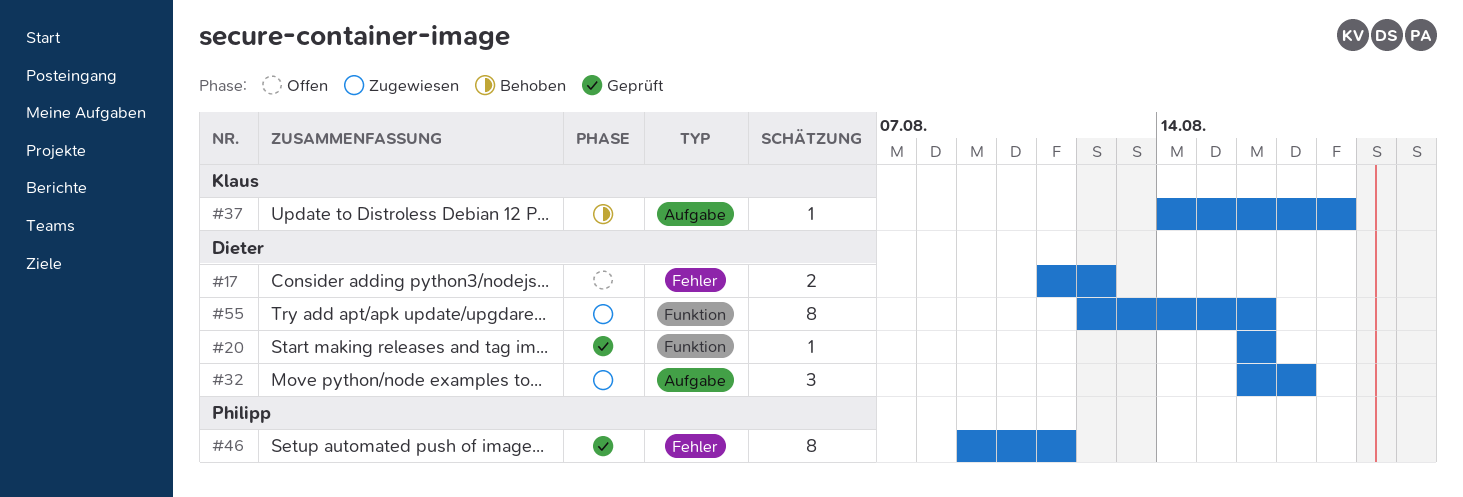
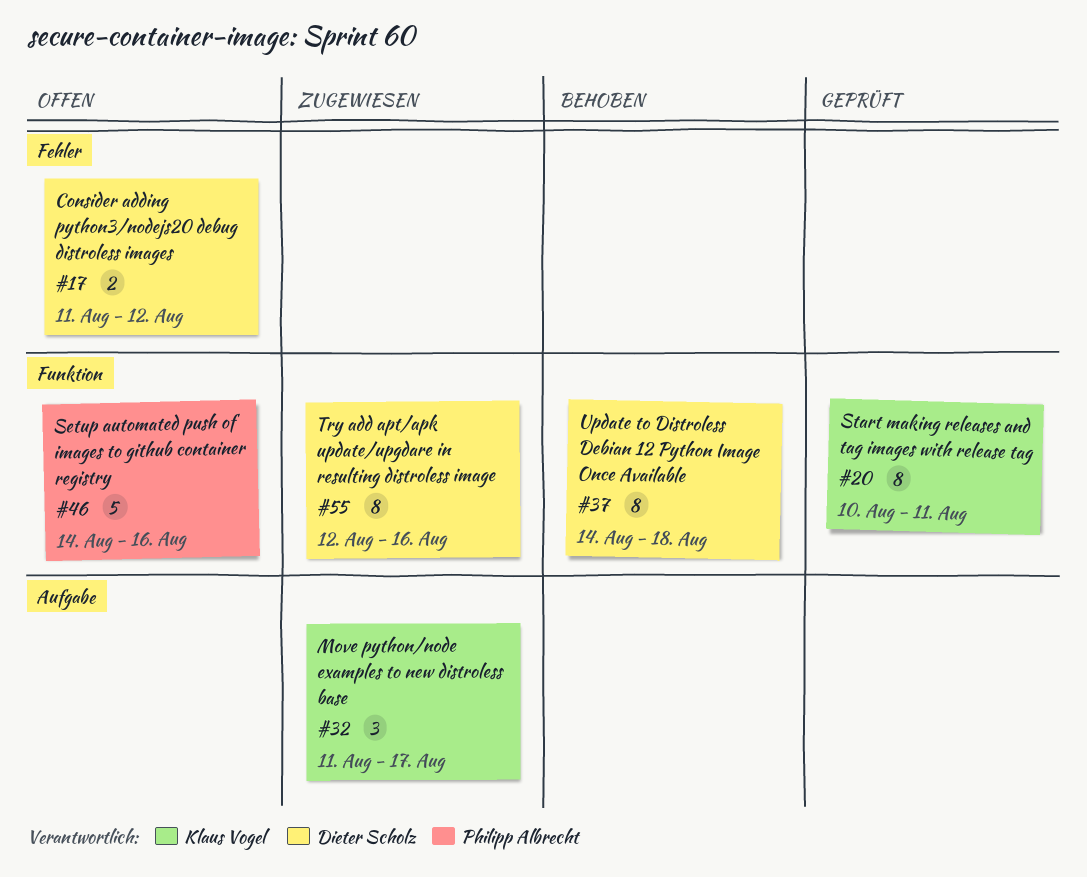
#20, owner: Dieter Scholz -> Klaus Vogel
#20, estimate: 1 -> 8
#20, start: Aug 16 -> Aug 10
#20, due: Aug 16 -> Aug 11
#32, owner: Dieter Scholz -> Klaus Vogel
#32, start: Aug 16 -> Aug 11
#37, owner: Klaus Vogel -> Dieter Scholz
#37, label: Aufgabe -> Funktion
#37, estimate: 1 -> 8
#46, status: Geprüft -> Offen
#46, label: Fehler -> Funktion
#46, estimate: 8 -> 5
#46, start: Aug 9 -> Aug 14
#46, due: Aug 11 -> Aug 16

